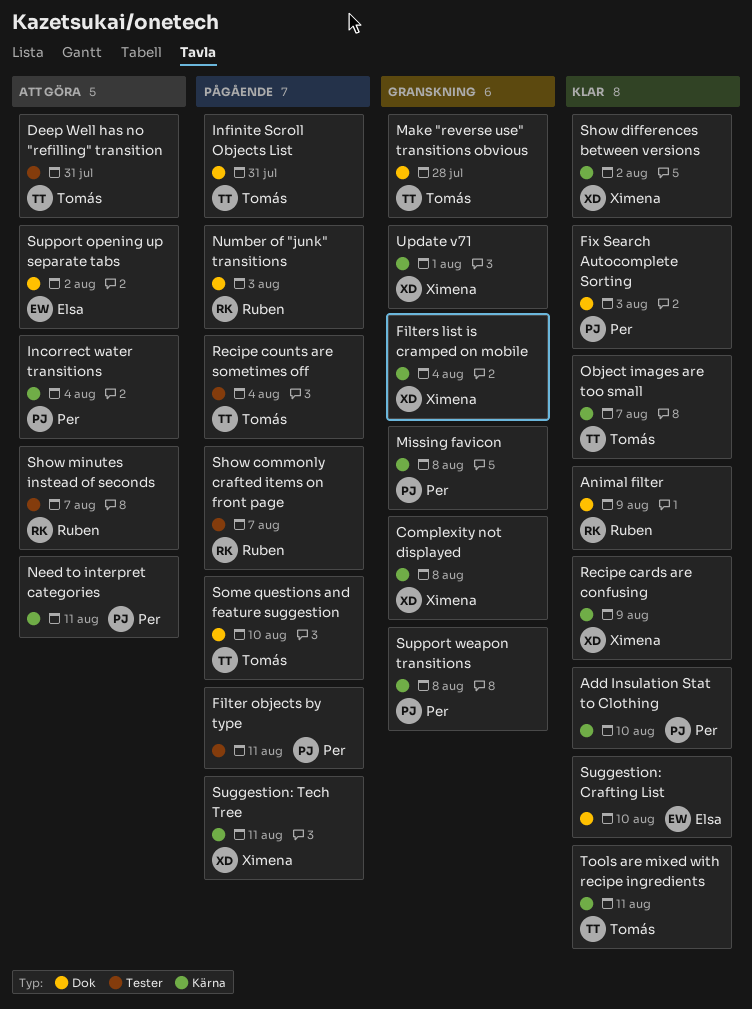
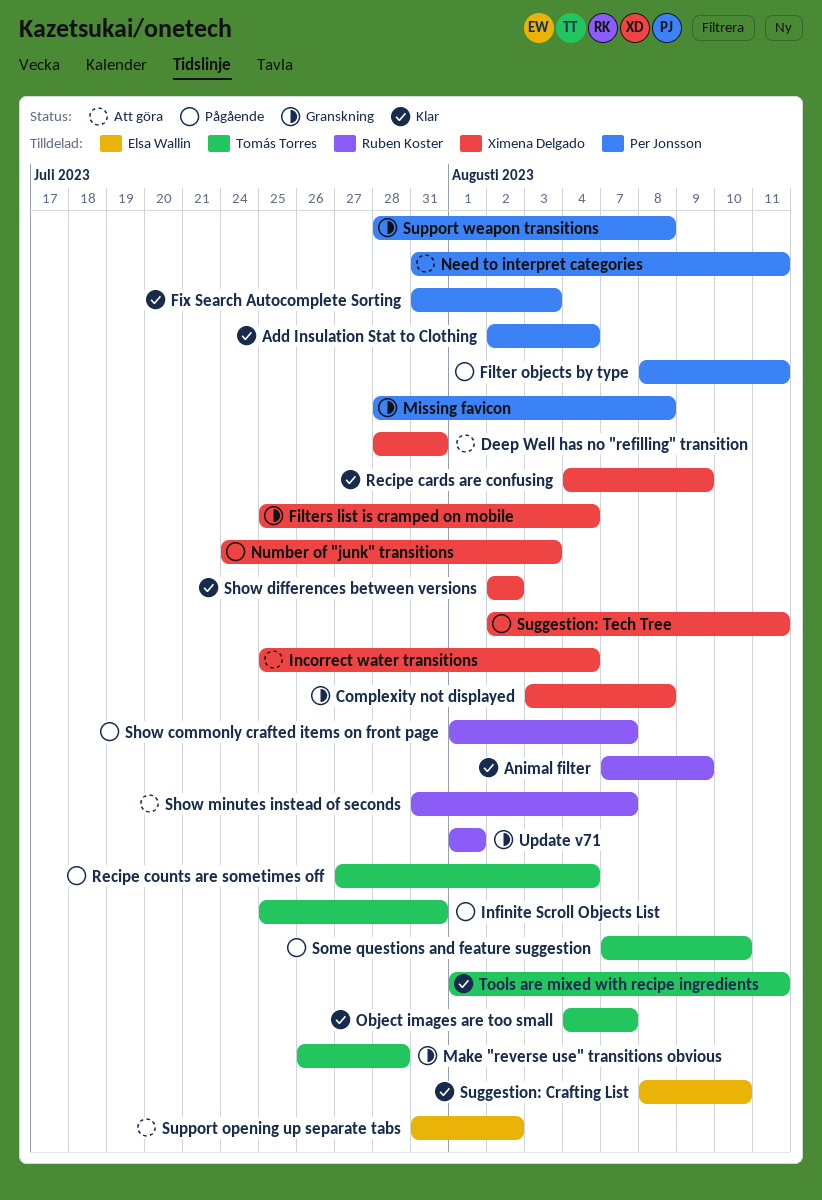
Add Insulation Stat to Clothing, due: Aug 10 -> Aug 4
Deep Well has no "refilling" transition, owner: Tomás Torres -> Ximena Delgado
Incorrect water transitions, owner: Per Jonsson -> Ximena Delgado
Number of "junk" transitions, owner: Ruben Koster -> Ximena Delgado
Update v71, owner: Ximena Delgado -> Ruben Koster

